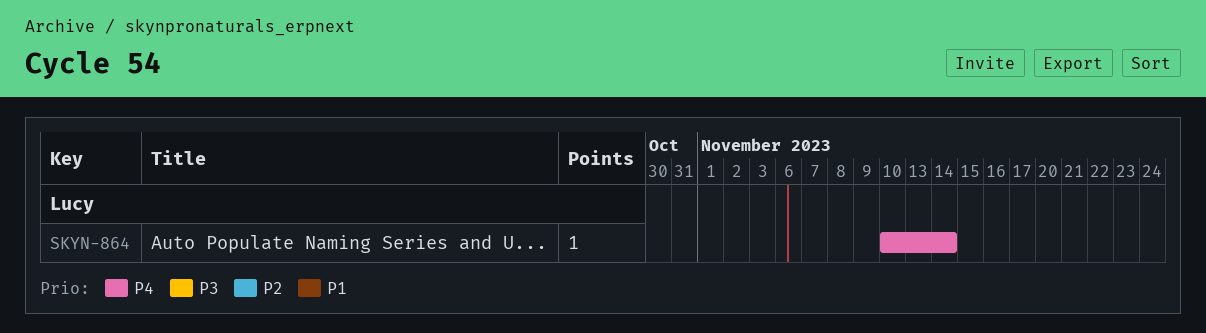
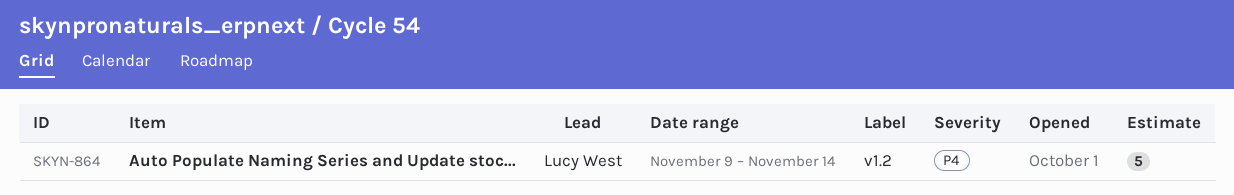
SKYN-864, estimate: 1 -> 5
SKYN-864, start: Nov 10 -> Nov 9

